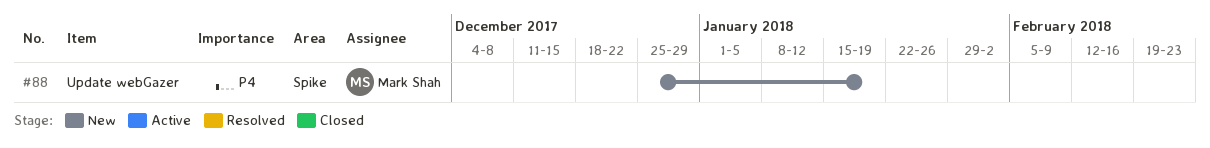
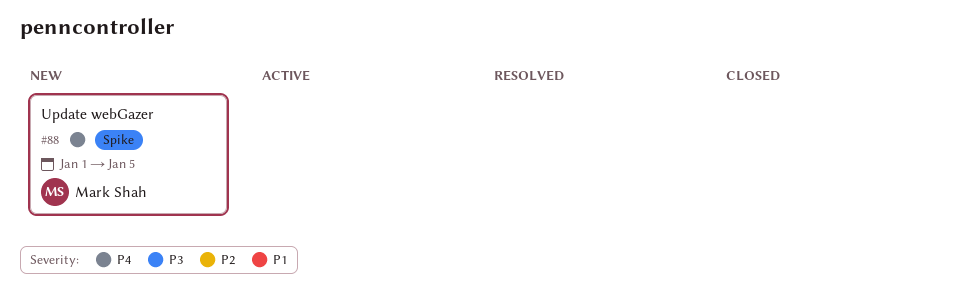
#88, start: Dec 25 -> Jan 1
#88, due: Jan 19 -> Jan 5

